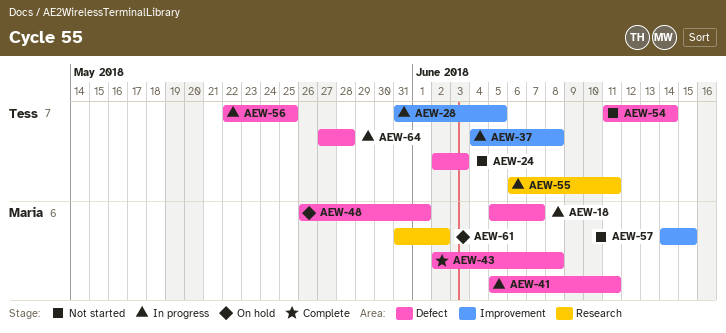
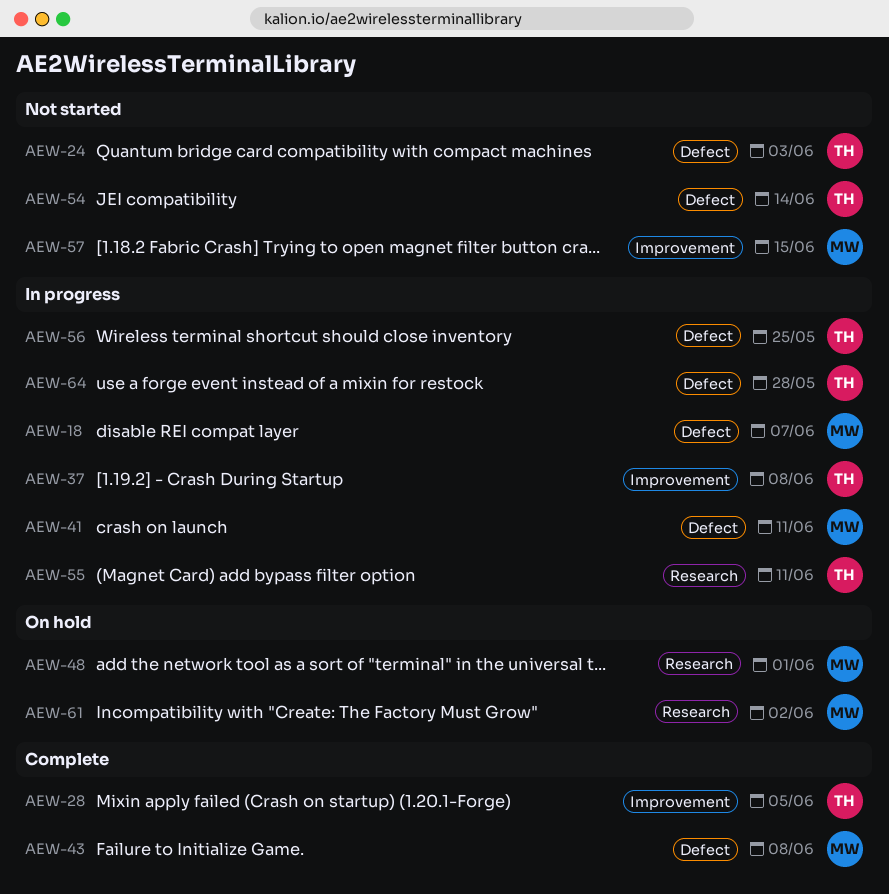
AEW-28, status: In progress -> Complete
AEW-48, label: Defect -> Research

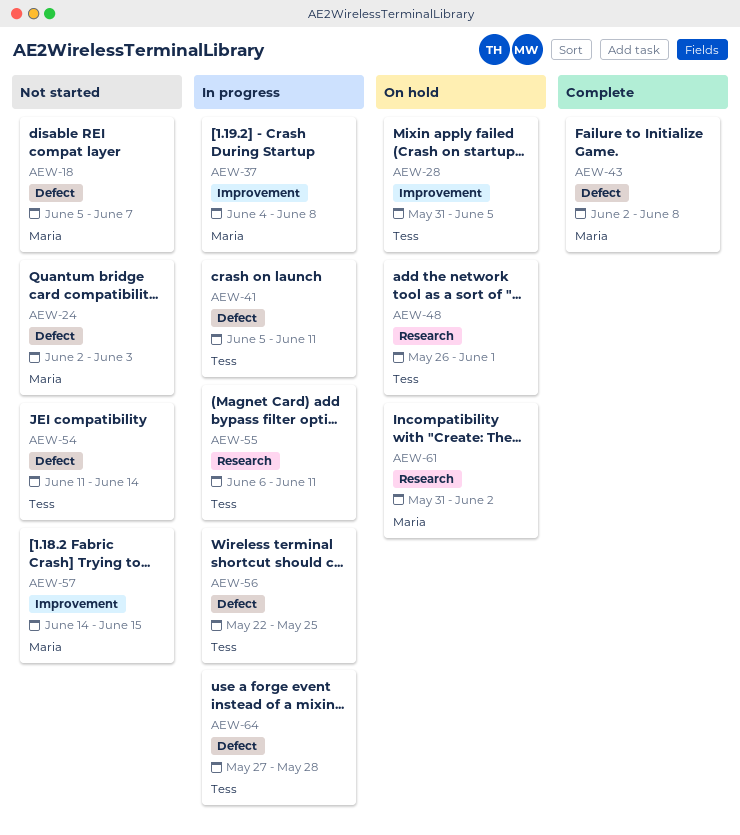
AEW-18, status: In progress -> Not started
AEW-24, owner: Tess -> Maria
AEW-28, status: Complete -> On hold
AEW-37, owner: Tess -> Maria
AEW-41, owner: Maria -> Tess
AEW-48, owner: Maria -> Tess

